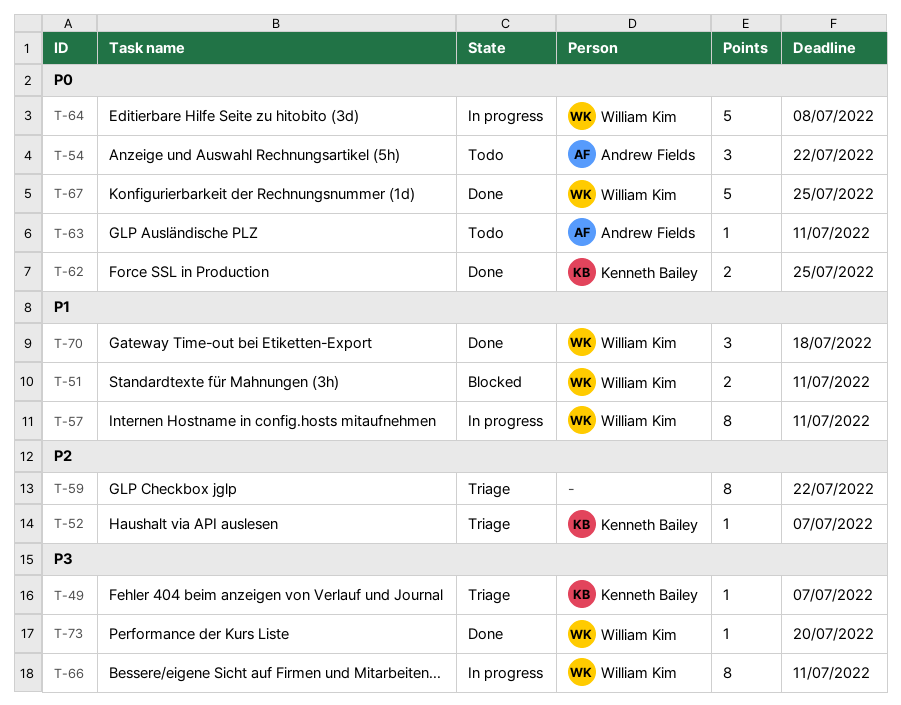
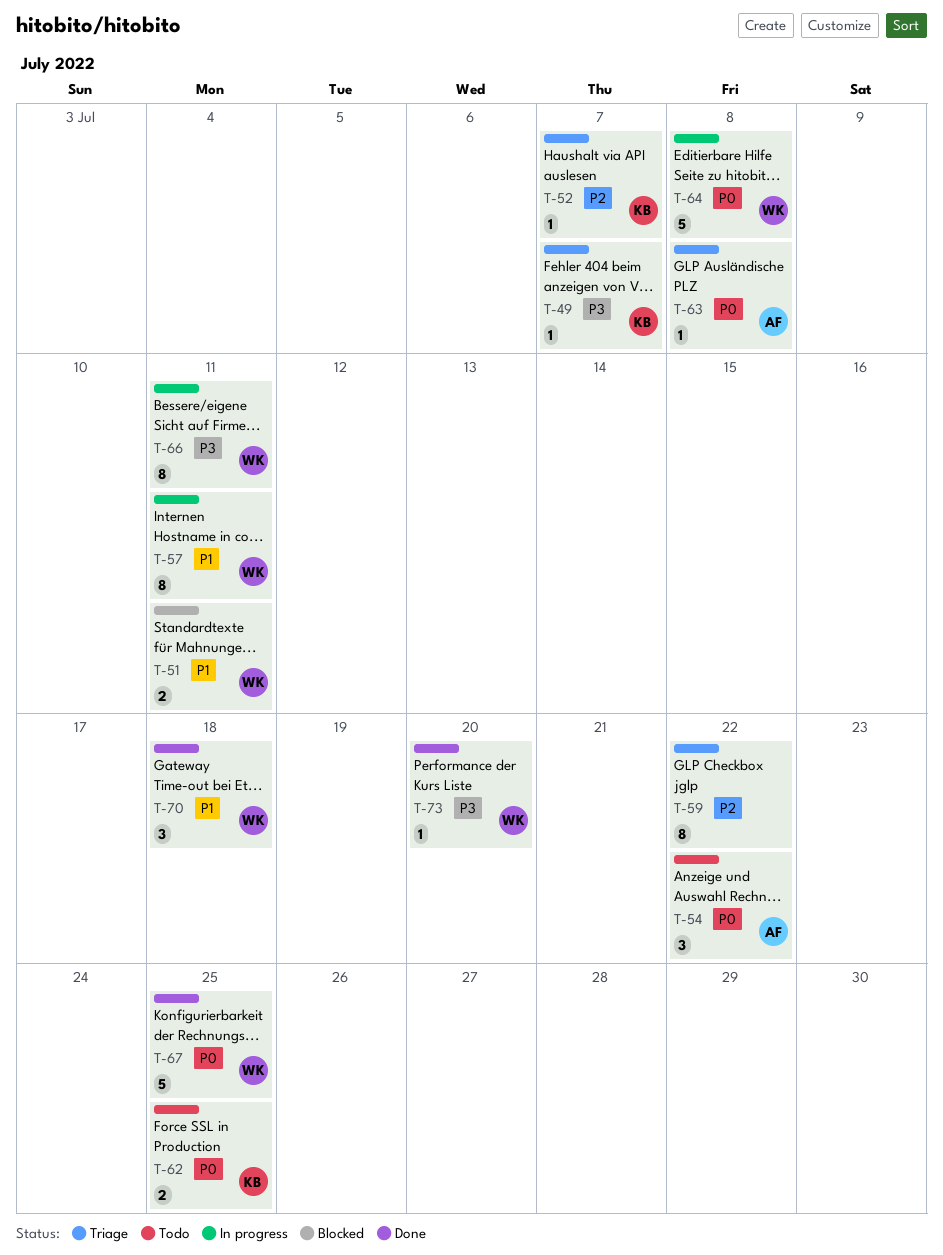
T-62, status: Done -> Todo
T-63, status: Todo -> Triage
T-63, due: Jul 11 -> Jul 8

